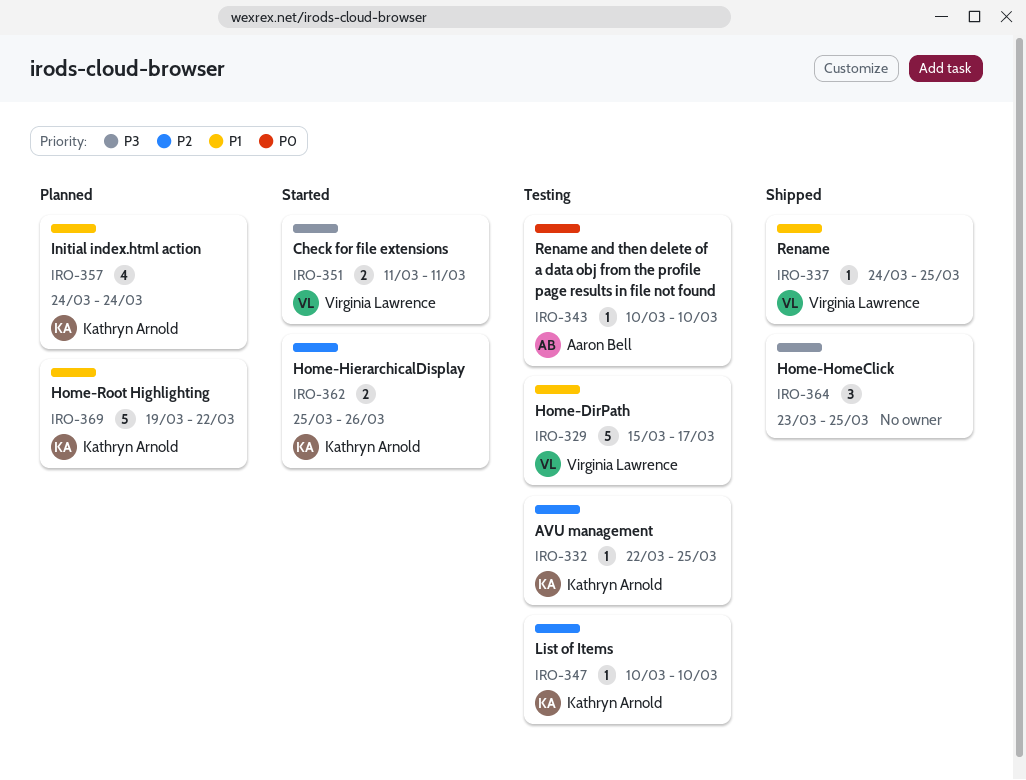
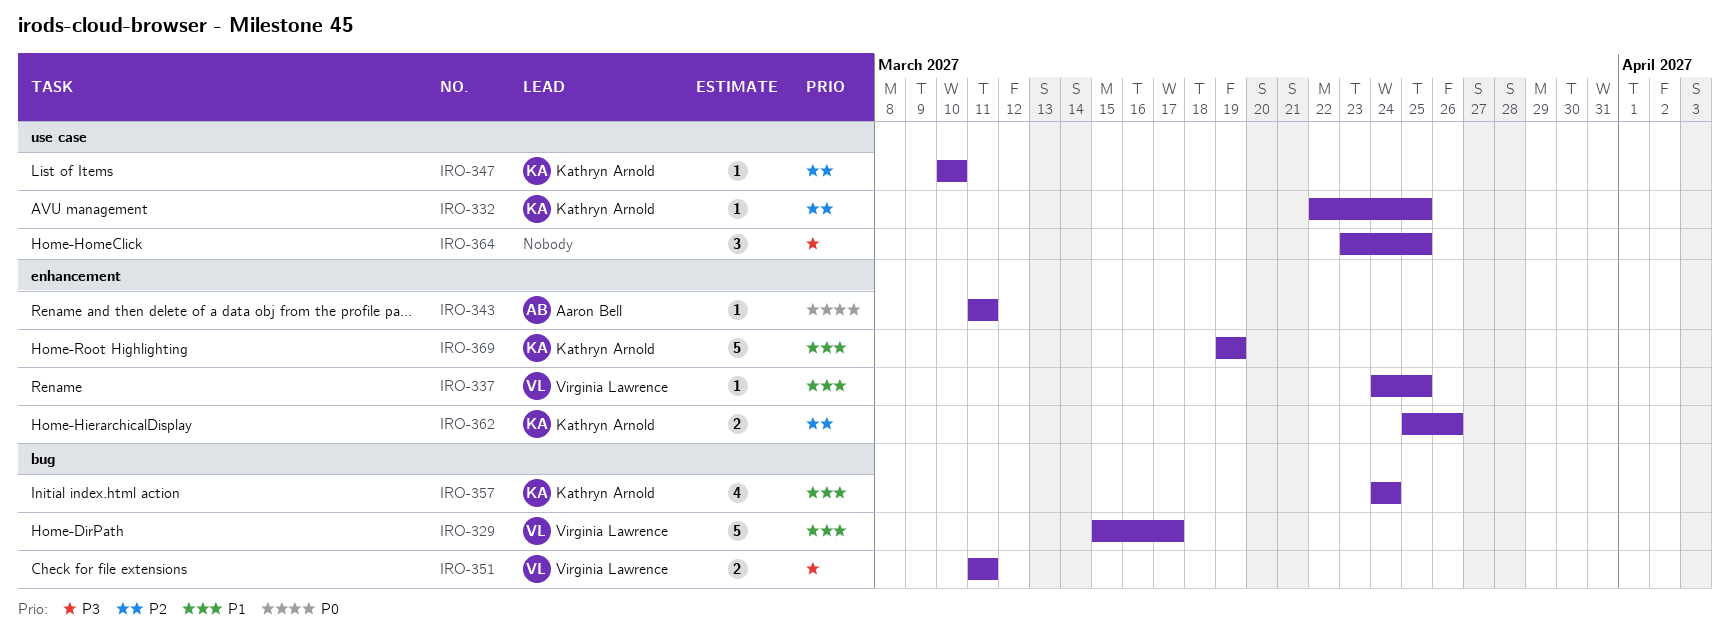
IRO-343, start: Mar 10 -> Mar 11
IRO-343, due: Mar 10 -> Mar 11
IRO-369, due: Mar 22 -> Mar 19

